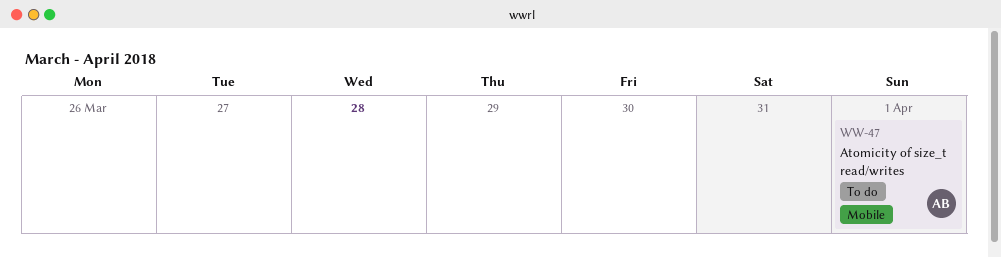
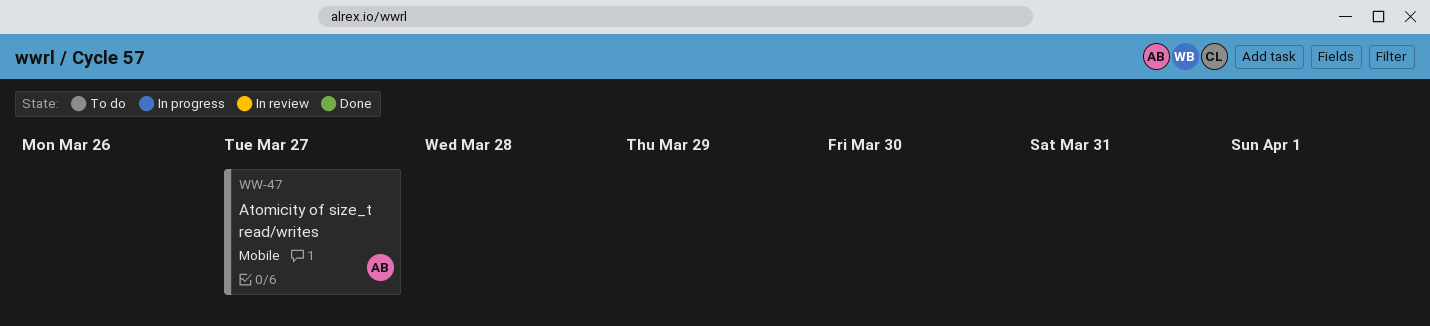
WW-47, due: Apr 1 -> Mar 27

